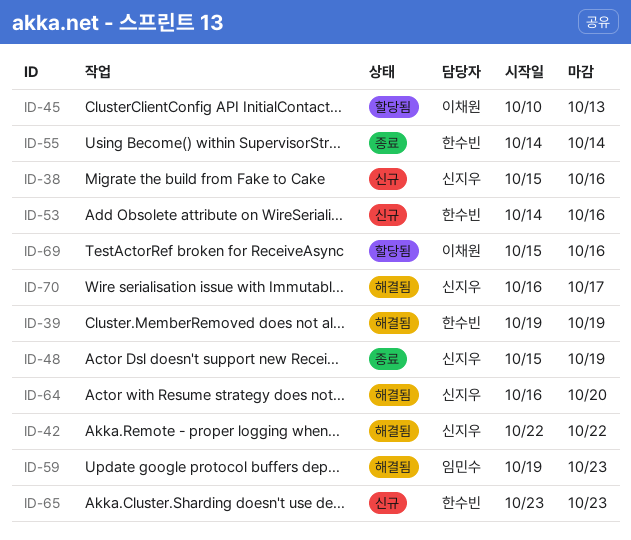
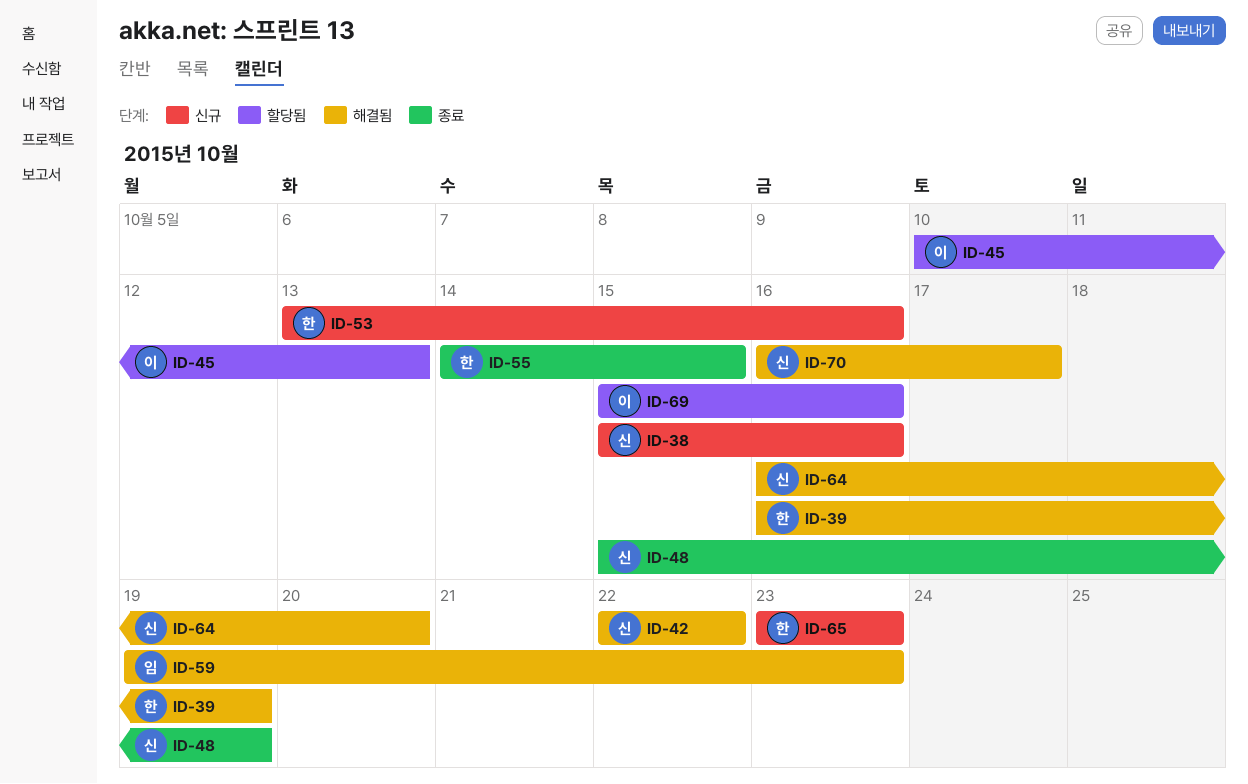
ID-39, start: Oct 19 -> Oct 16
ID-53, start: Oct 14 -> Oct 13
ID-55, due: Oct 14 -> Oct 15

